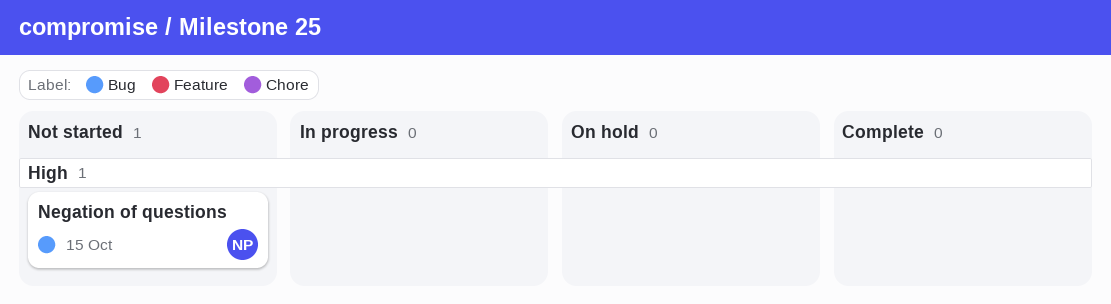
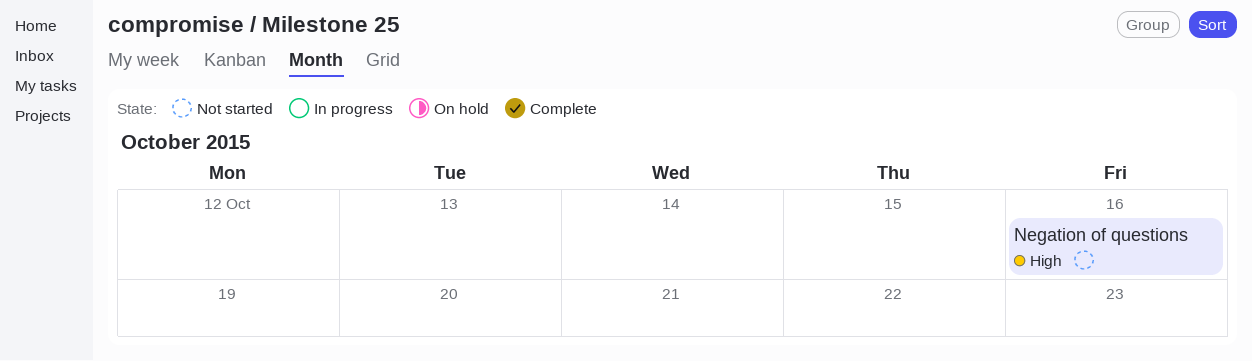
Negation of questions, due: Oct 15 -> Oct 16

